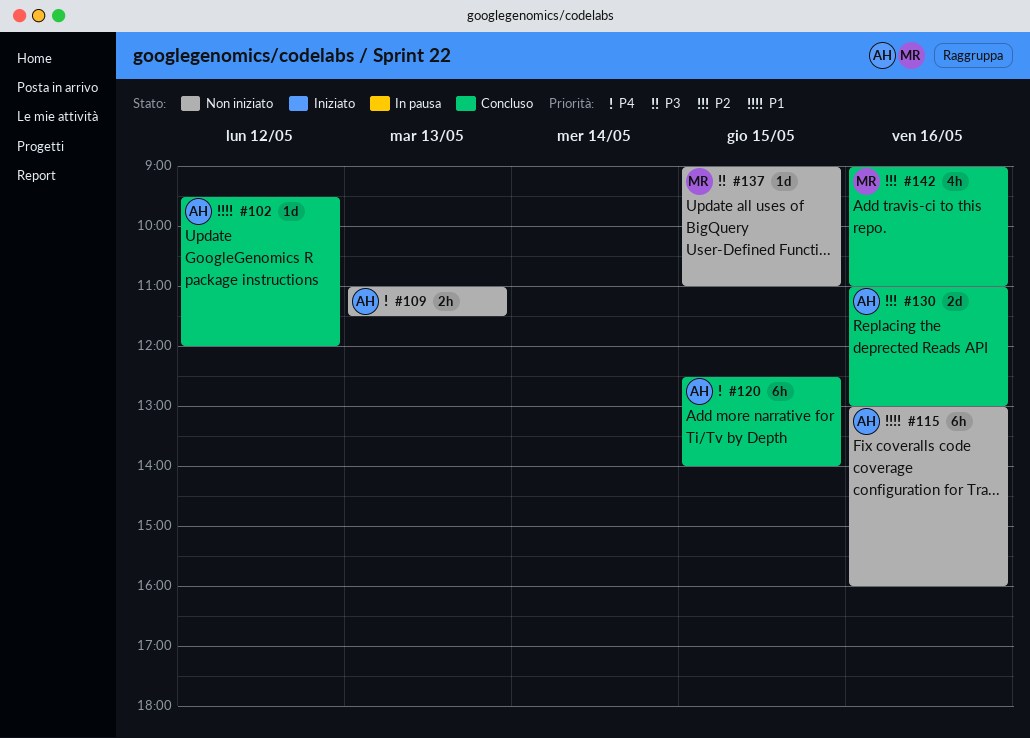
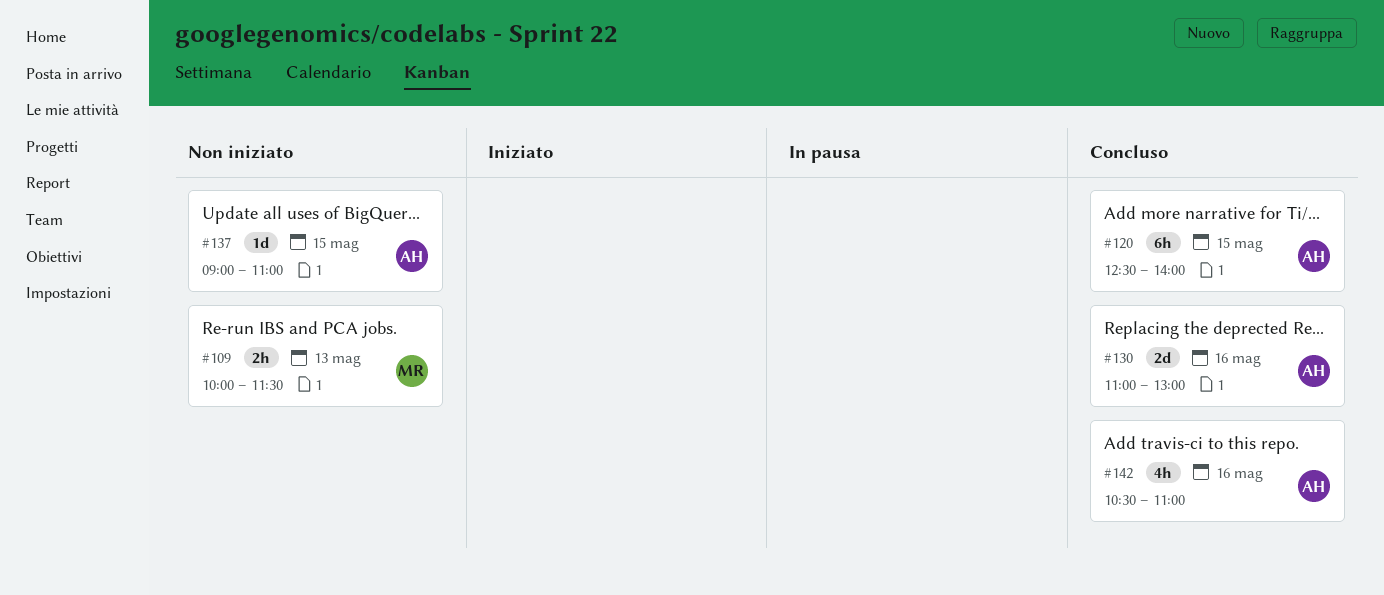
#102: present -> none
#109, owner: AH -> MR
#109, begins: 11:00 -> 10:00
#115: present -> none
#137, owner: MR -> AH
#142, owner: MR -> AH
#142, begins: 09:00 -> 10:30

